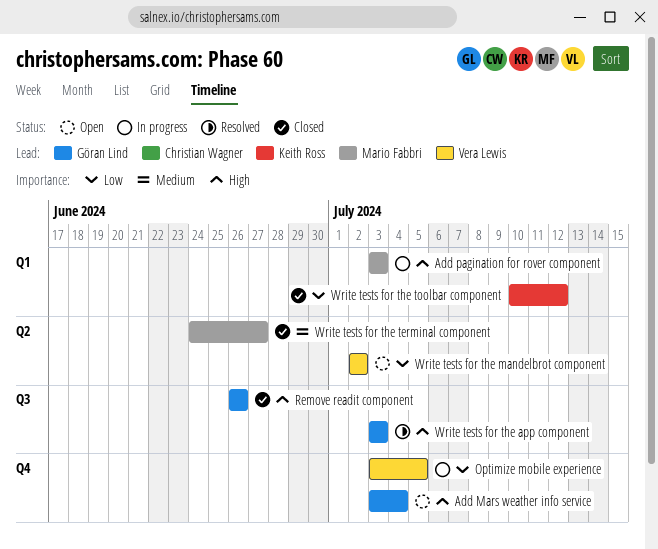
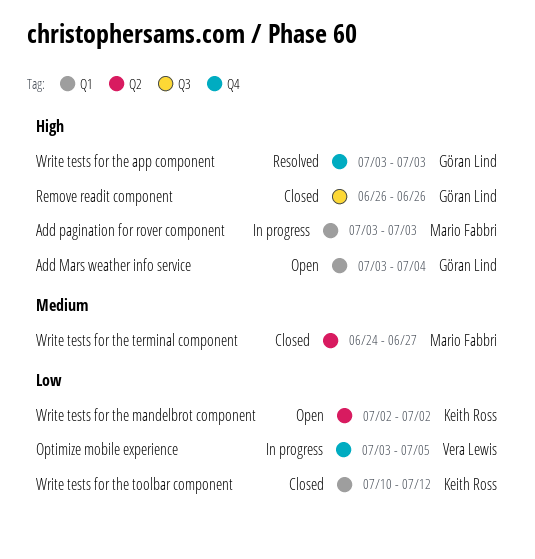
Add Mars weather info service, label: Q4 -> Q1
Write tests for the app component, label: Q3 -> Q4
Write tests for the mandelbrot component, owner: Vera Lewis -> Keith Ross

